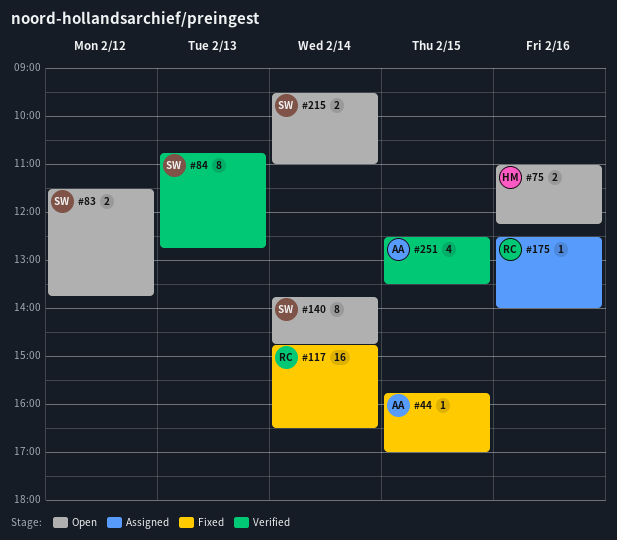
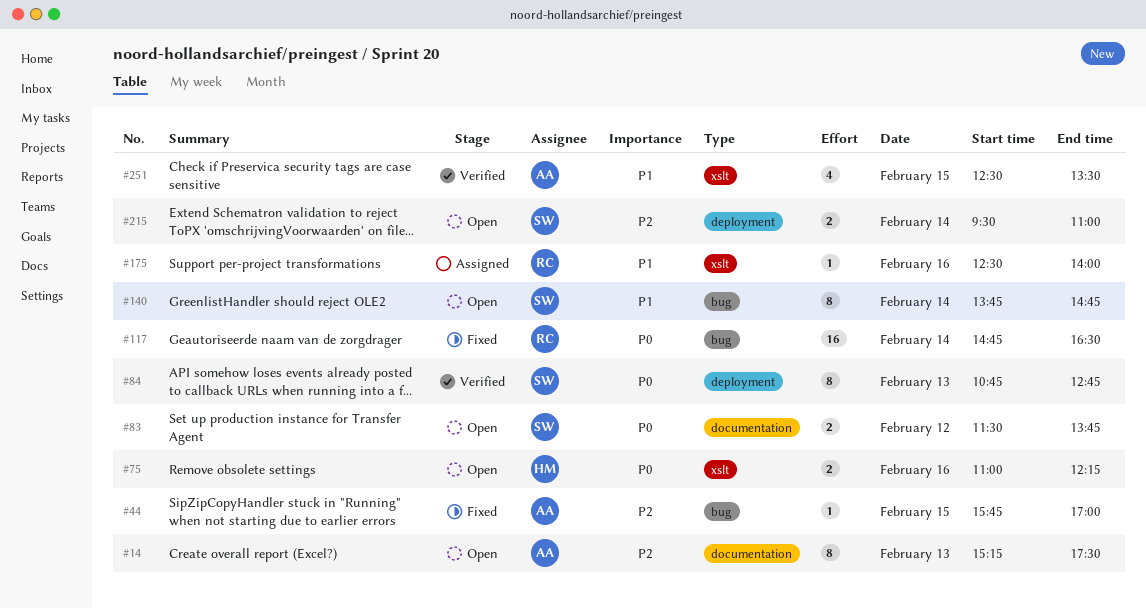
#14: none -> present

